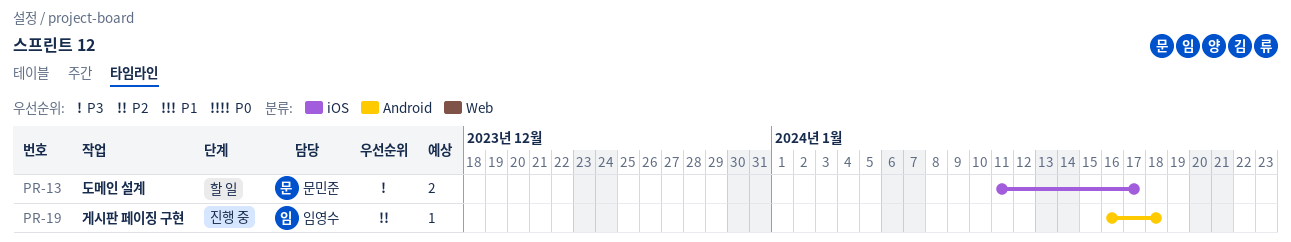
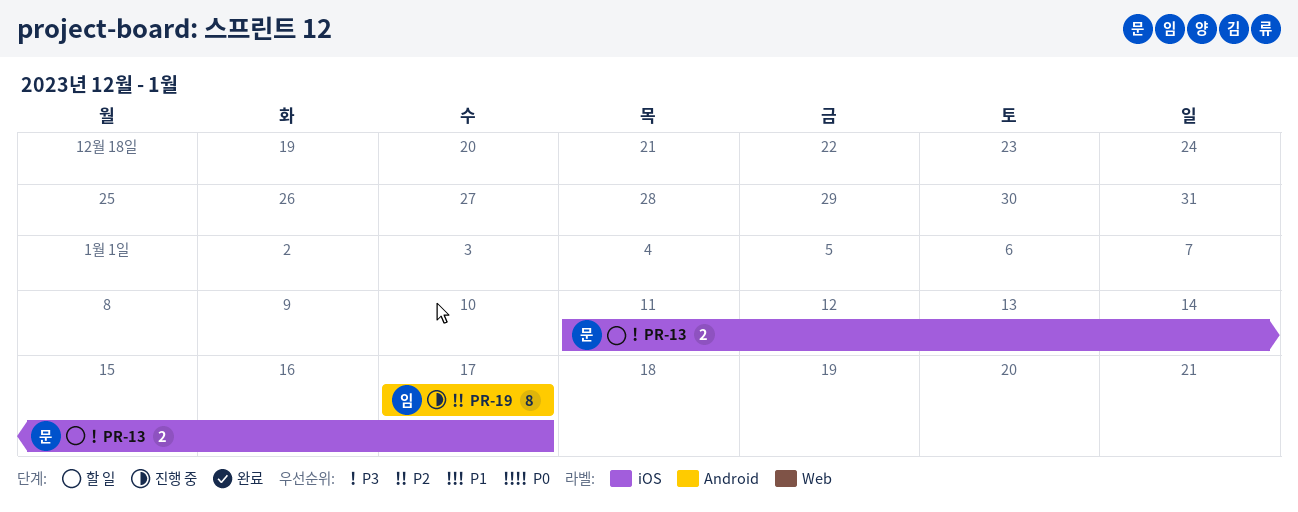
PR-19, estimate: 1 -> 8
PR-19, start: Jan 16 -> Jan 17
PR-19, due: Jan 18 -> Jan 17

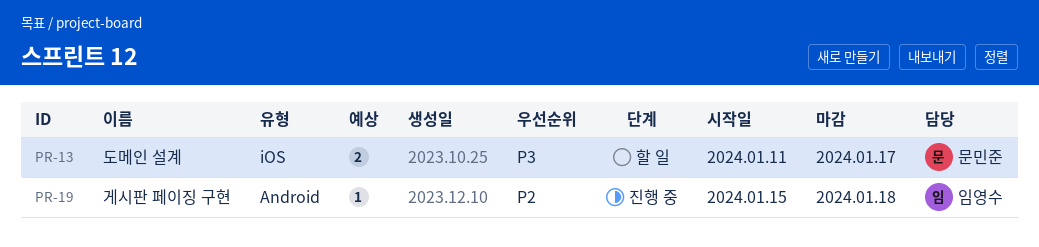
PR-19, estimate: 8 -> 1
PR-19, start: Jan 17 -> Jan 15
PR-19, due: Jan 17 -> Jan 18

